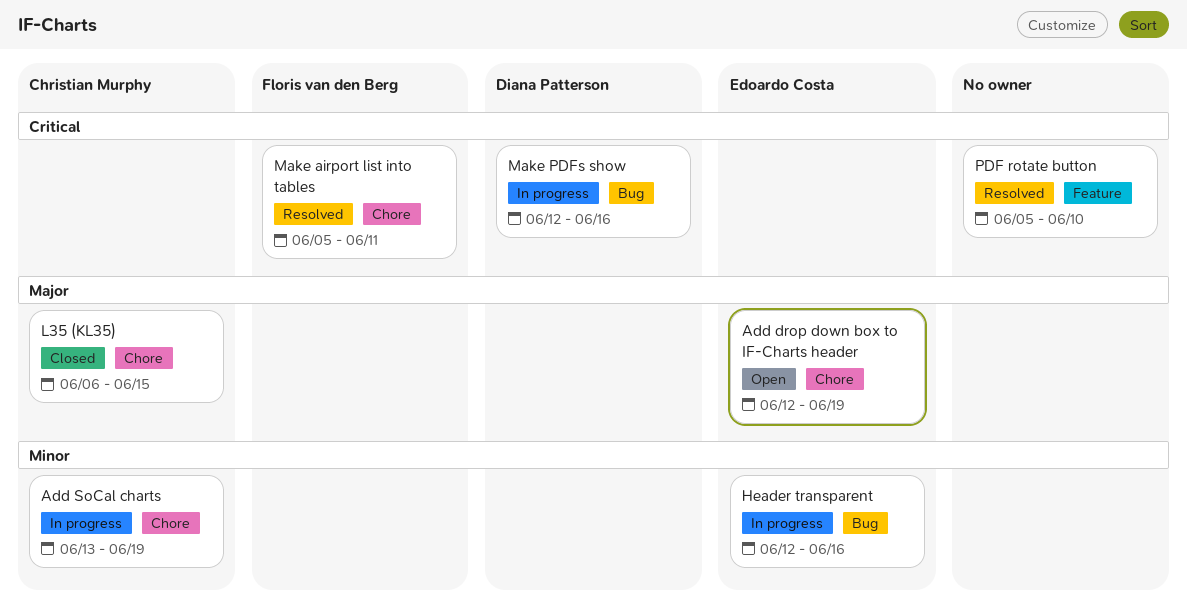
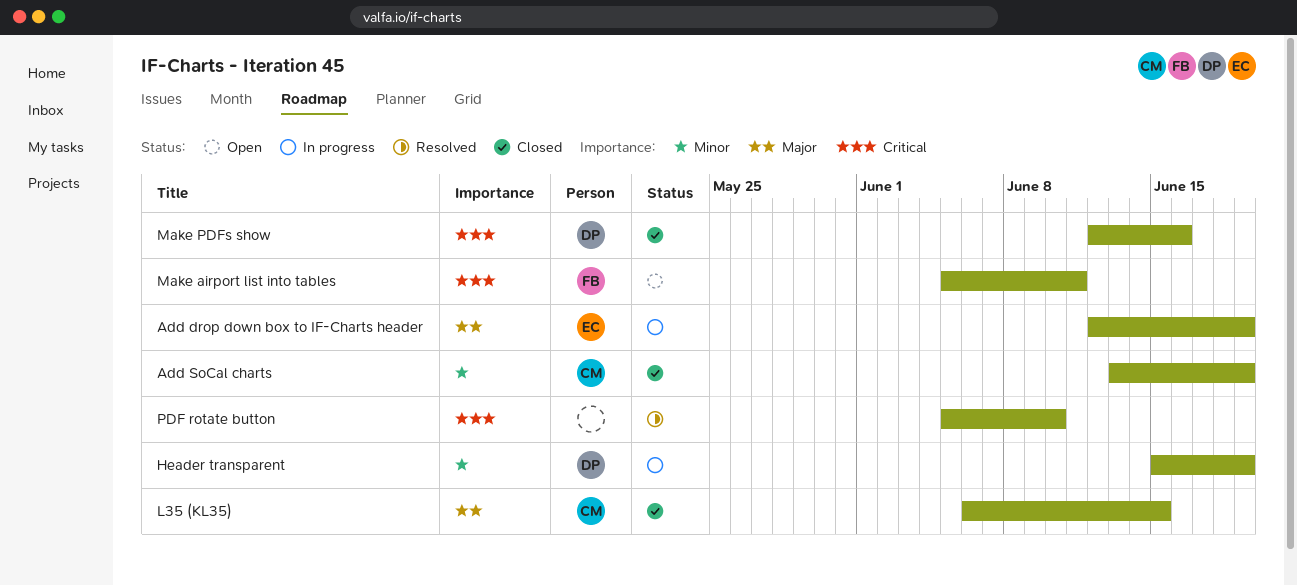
Add drop down box to IF-Charts header, status: Open -> In progress
Add SoCal charts, status: In progress -> Closed
Header transparent, owner: Edoardo Costa -> Diana Patterson
Header transparent, start: Jun 12 -> Jun 15
Header transparent, due: Jun 16 -> Jun 19
Make airport list into tables, status: Resolved -> Open
Make PDFs show, status: In progress -> Closed

